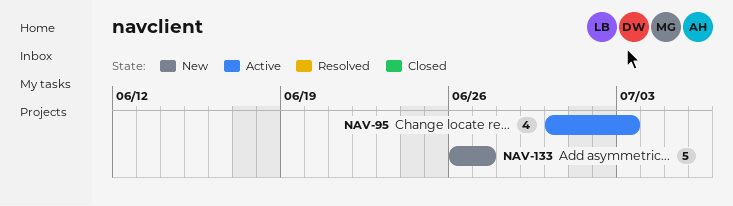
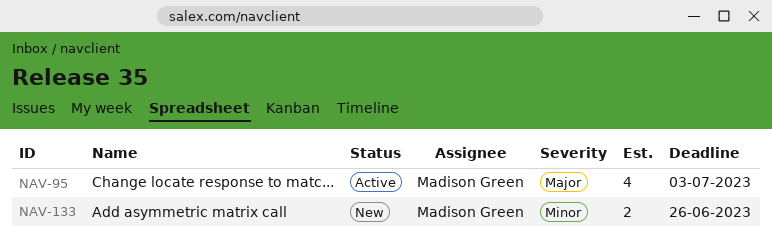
NAV-133, estimate: 5 -> 2
NAV-133, due: Jun 27 -> Jun 26

